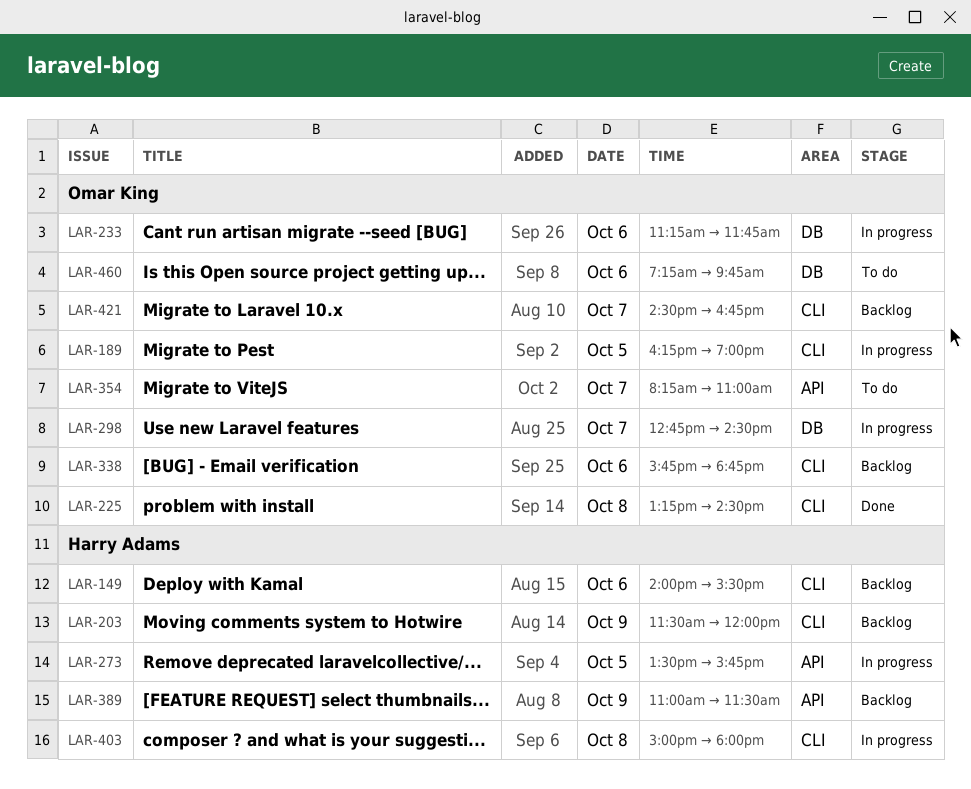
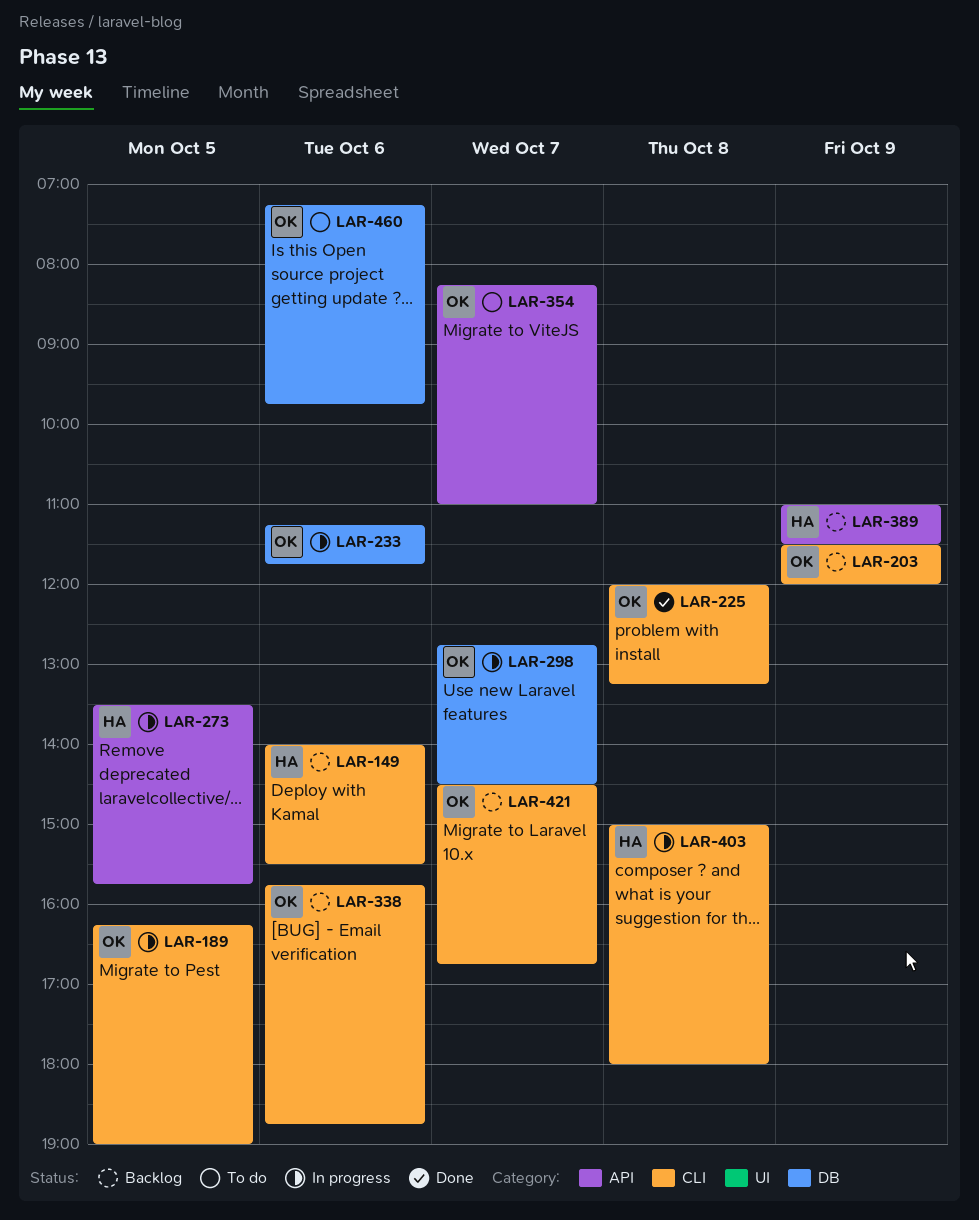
LAR-203, owner: Harry Adams -> Omar King
LAR-225, begins: 13:15 -> 12:00
LAR-225, ends: 14:30 -> 13:15

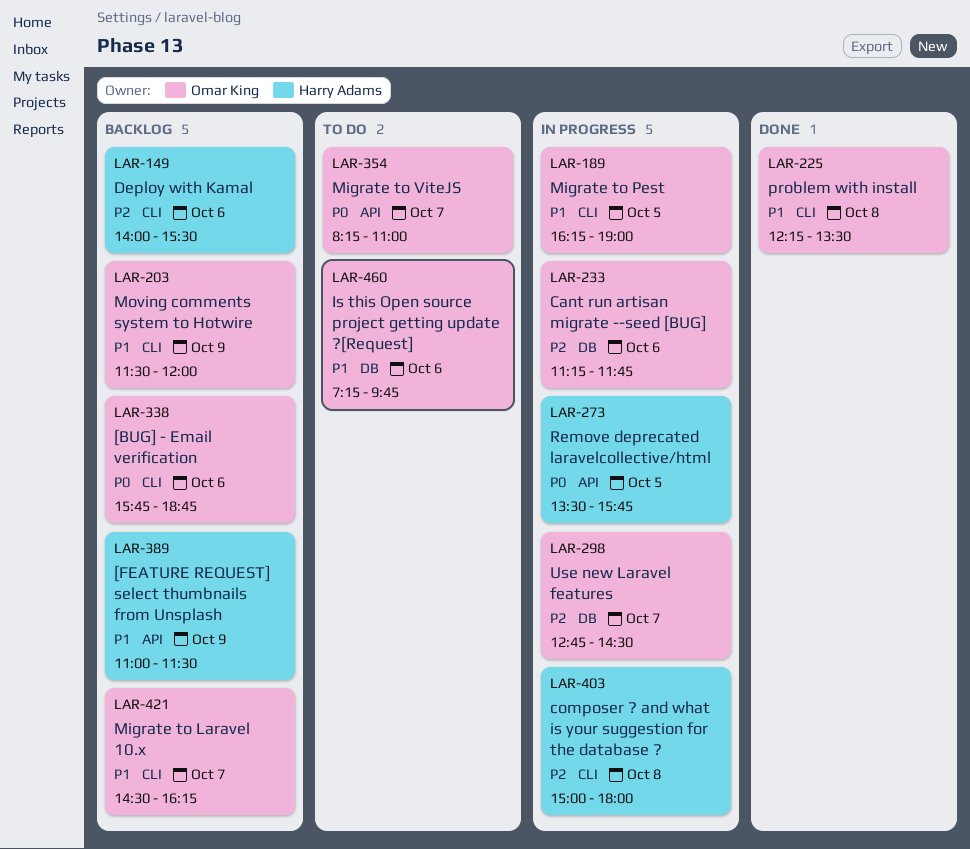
LAR-225, begins: 12:00 -> 12:15
LAR-225, ends: 13:15 -> 13:30
LAR-421, ends: 16:45 -> 16:15

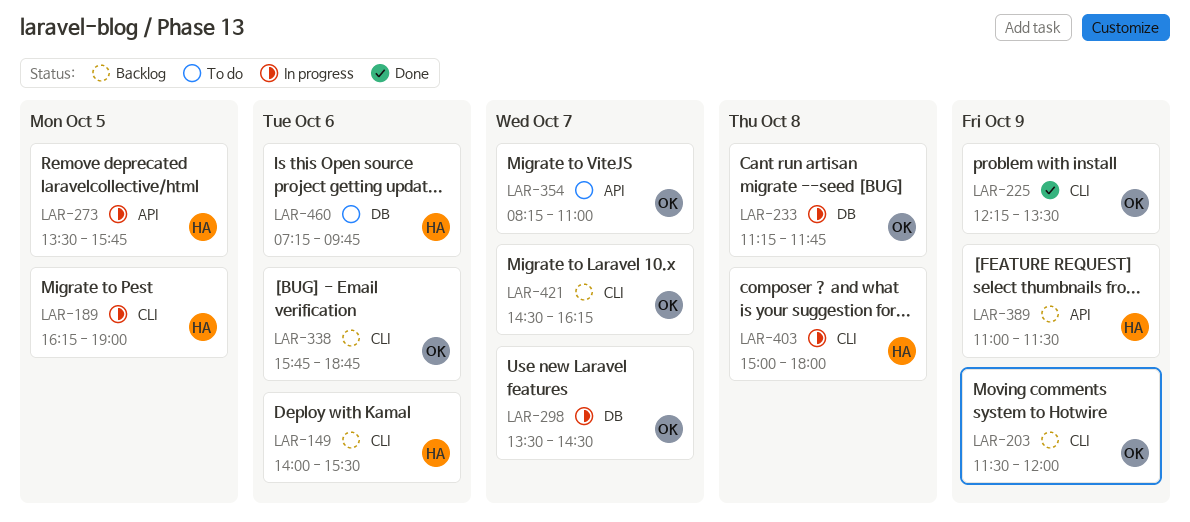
LAR-189, owner: Omar King -> Harry Adams
LAR-225, day: Oct 8 -> Oct 9
LAR-233, day: Oct 6 -> Oct 8
LAR-298, begins: 12:45 -> 13:30
LAR-460, owner: Omar King -> Harry Adams

